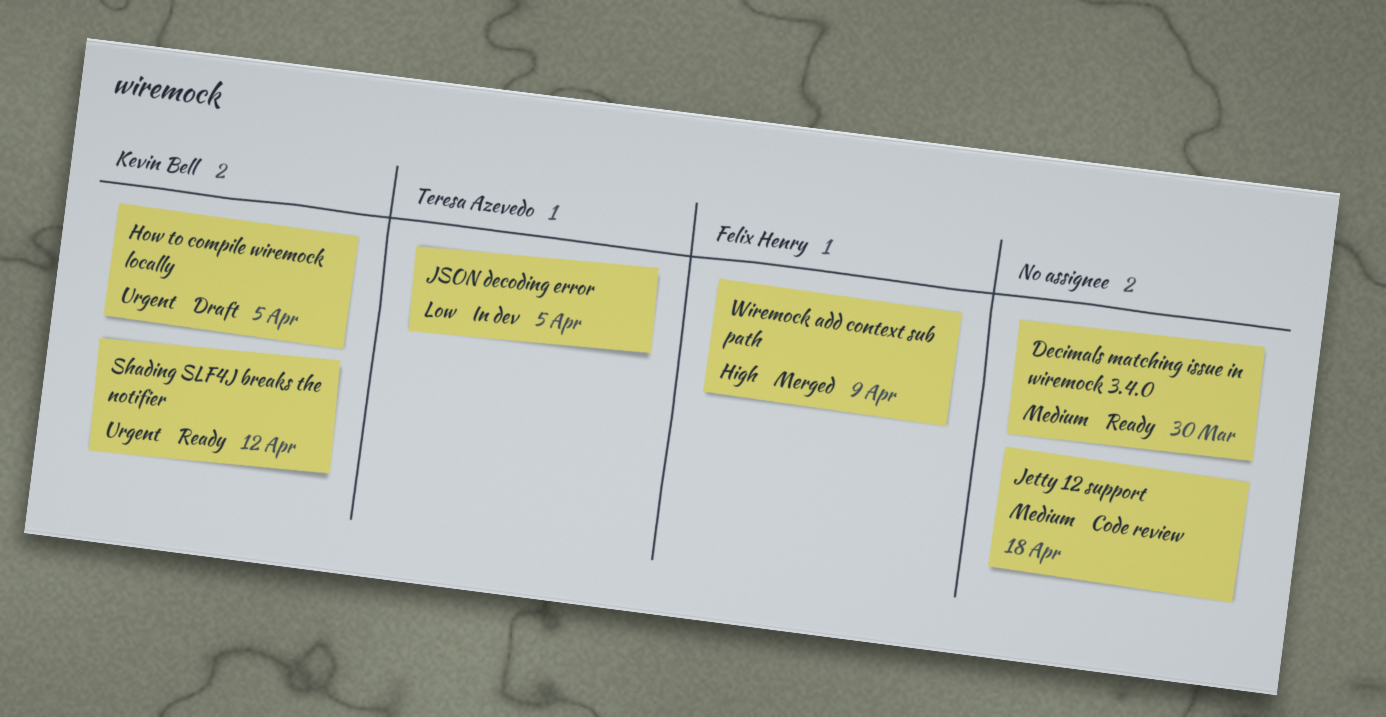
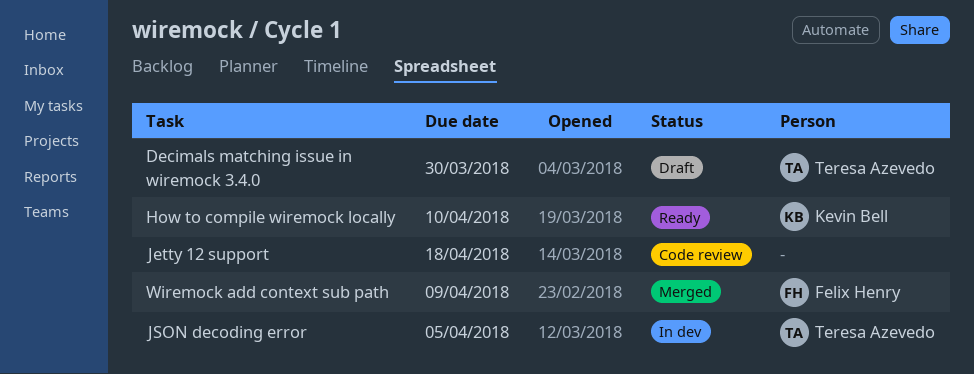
Decimals matching issue in wiremock 3.4.0, status: Ready -> Draft
Decimals matching issue in wiremock 3.4.0, owner: none -> Teresa Azevedo
How to compile wiremock locally, status: Draft -> Ready
How to compile wiremock locally, due: Apr 5 -> Apr 10
Shading SLF4J breaks the notifier: present -> none

